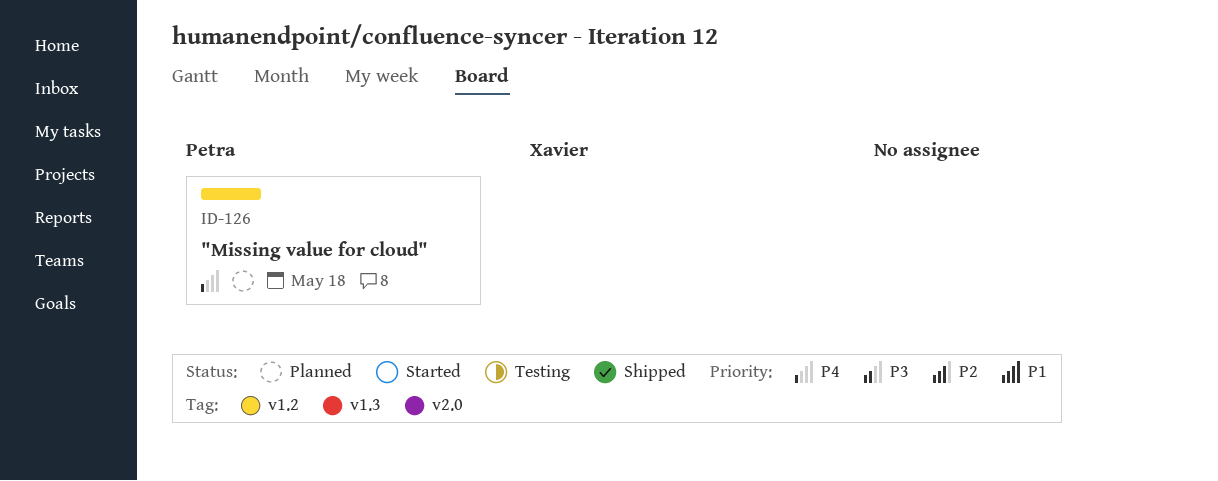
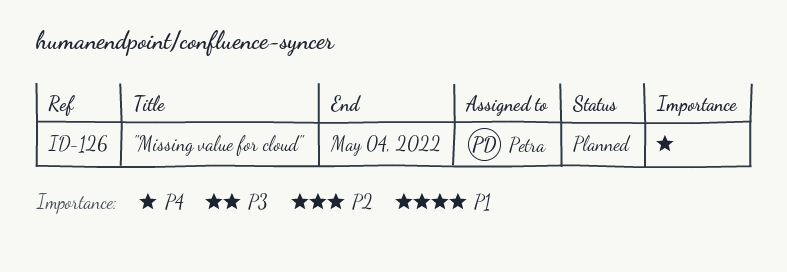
ID-126, due: May 18 -> May 4

